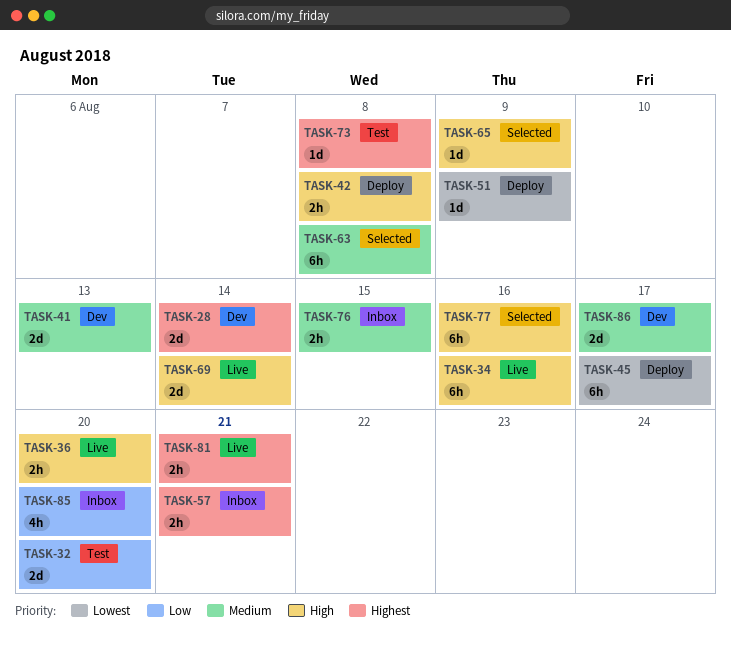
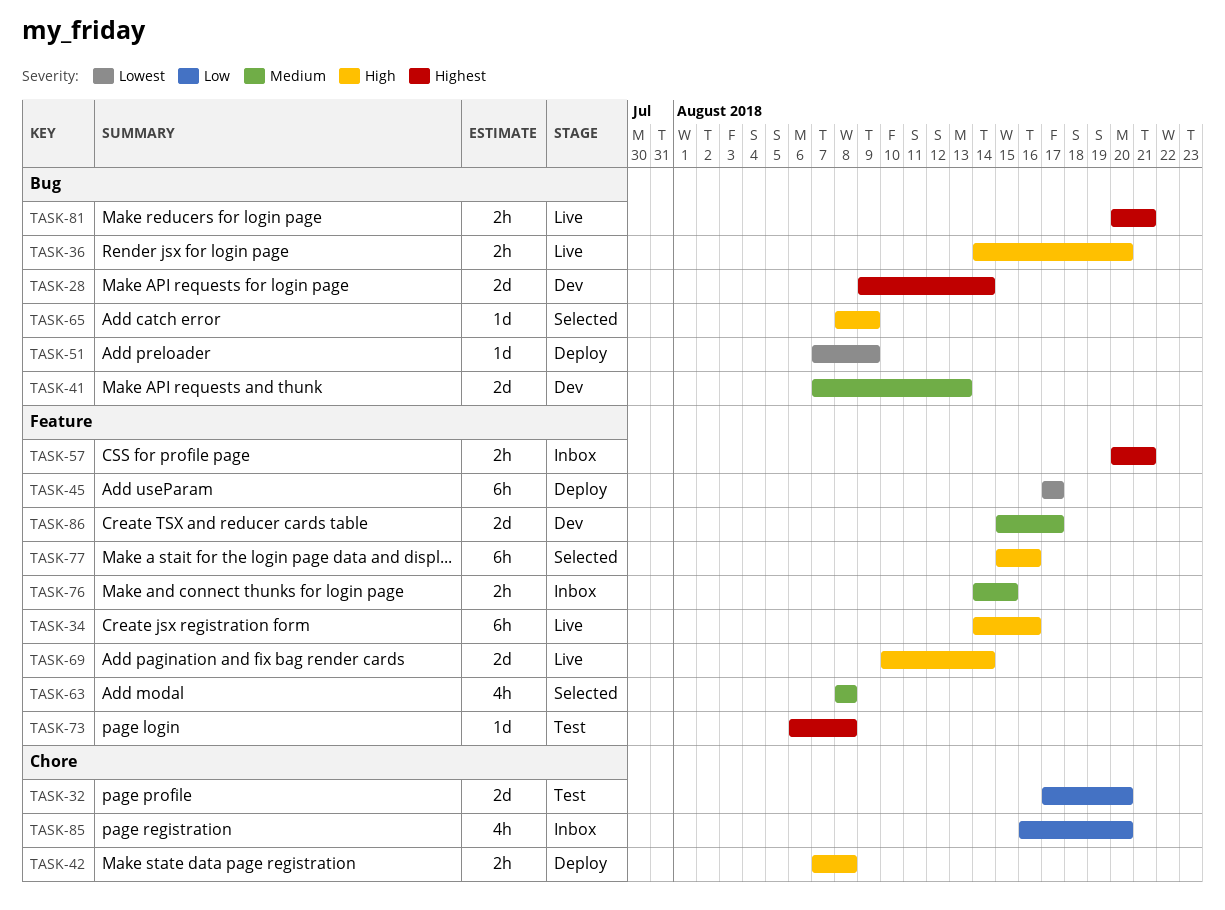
TASK-63, estimate: 6h -> 4h

